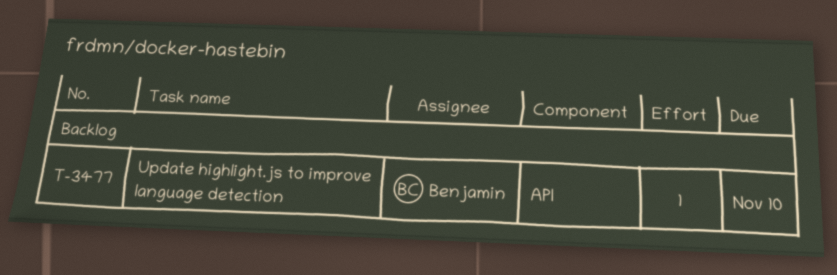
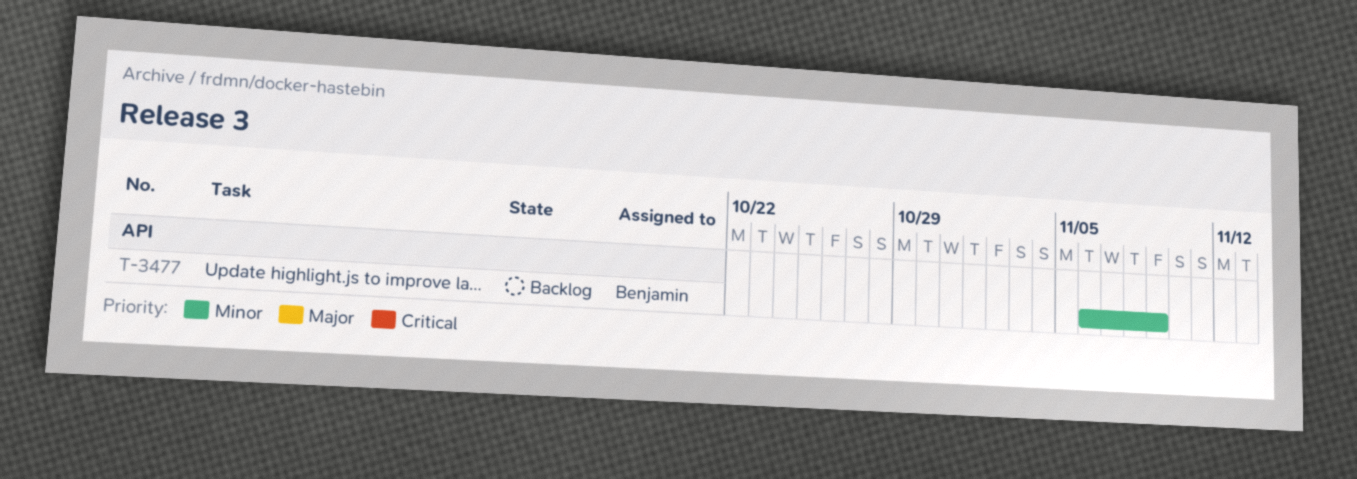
T-3477, due: Nov 10 -> Nov 9

